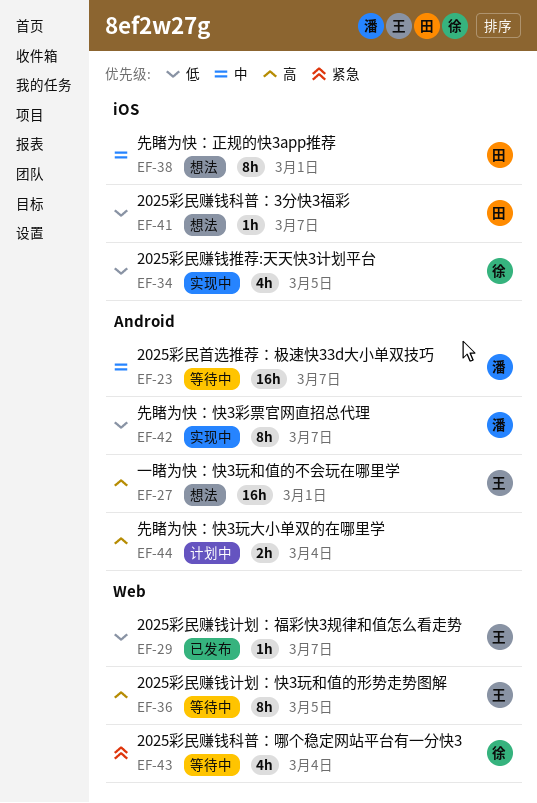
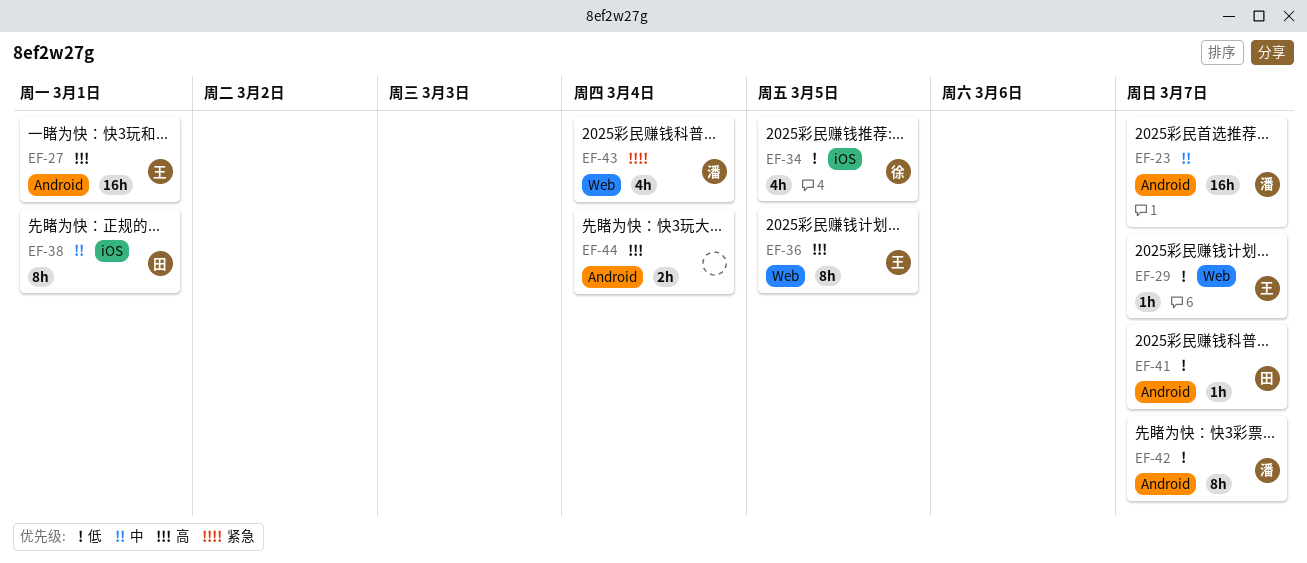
EF-41, label: iOS -> Android
EF-43, owner: 徐 -> 潘

